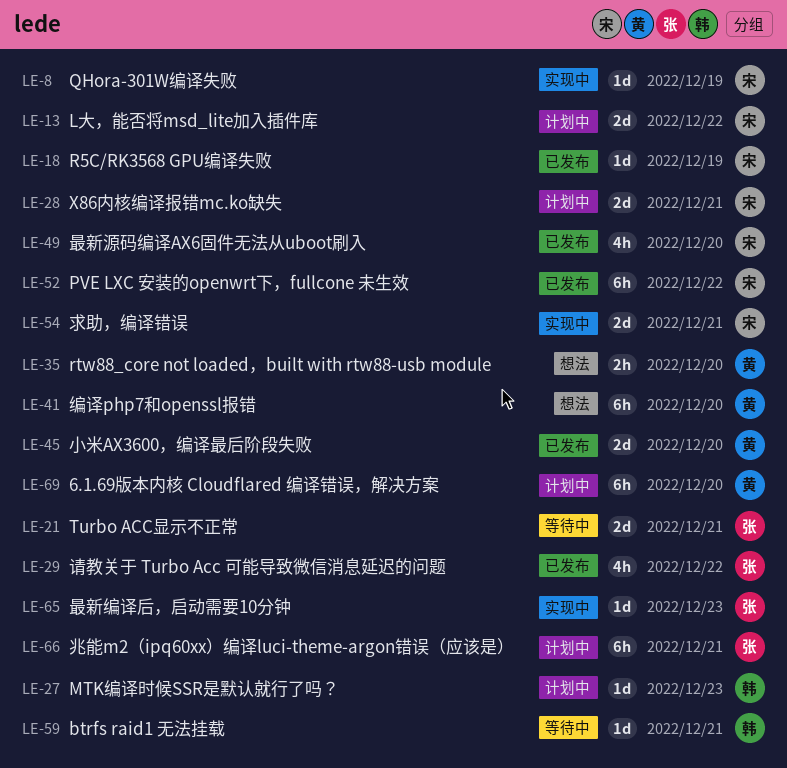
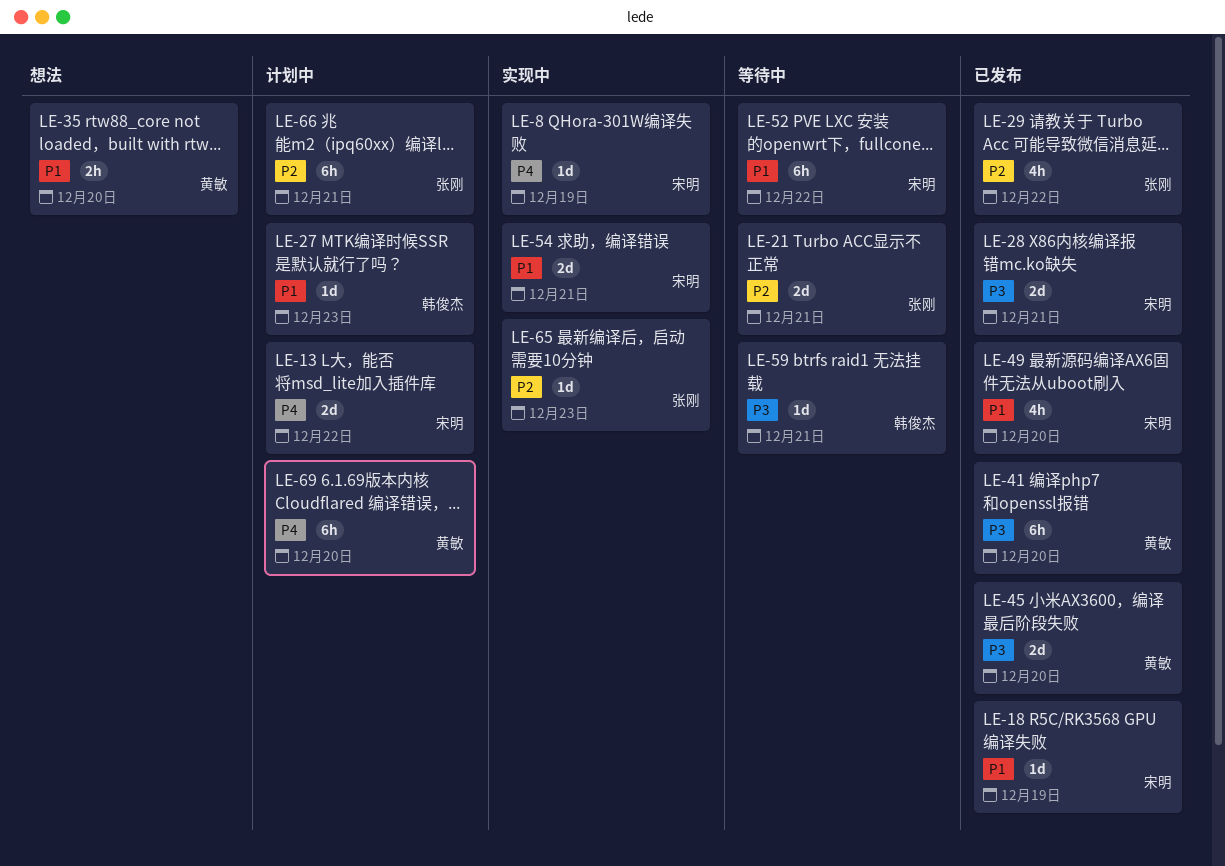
LE-28, status: 计划中 -> 已发布
LE-41, status: 想法 -> 已发布
LE-52, status: 已发布 -> 等待中

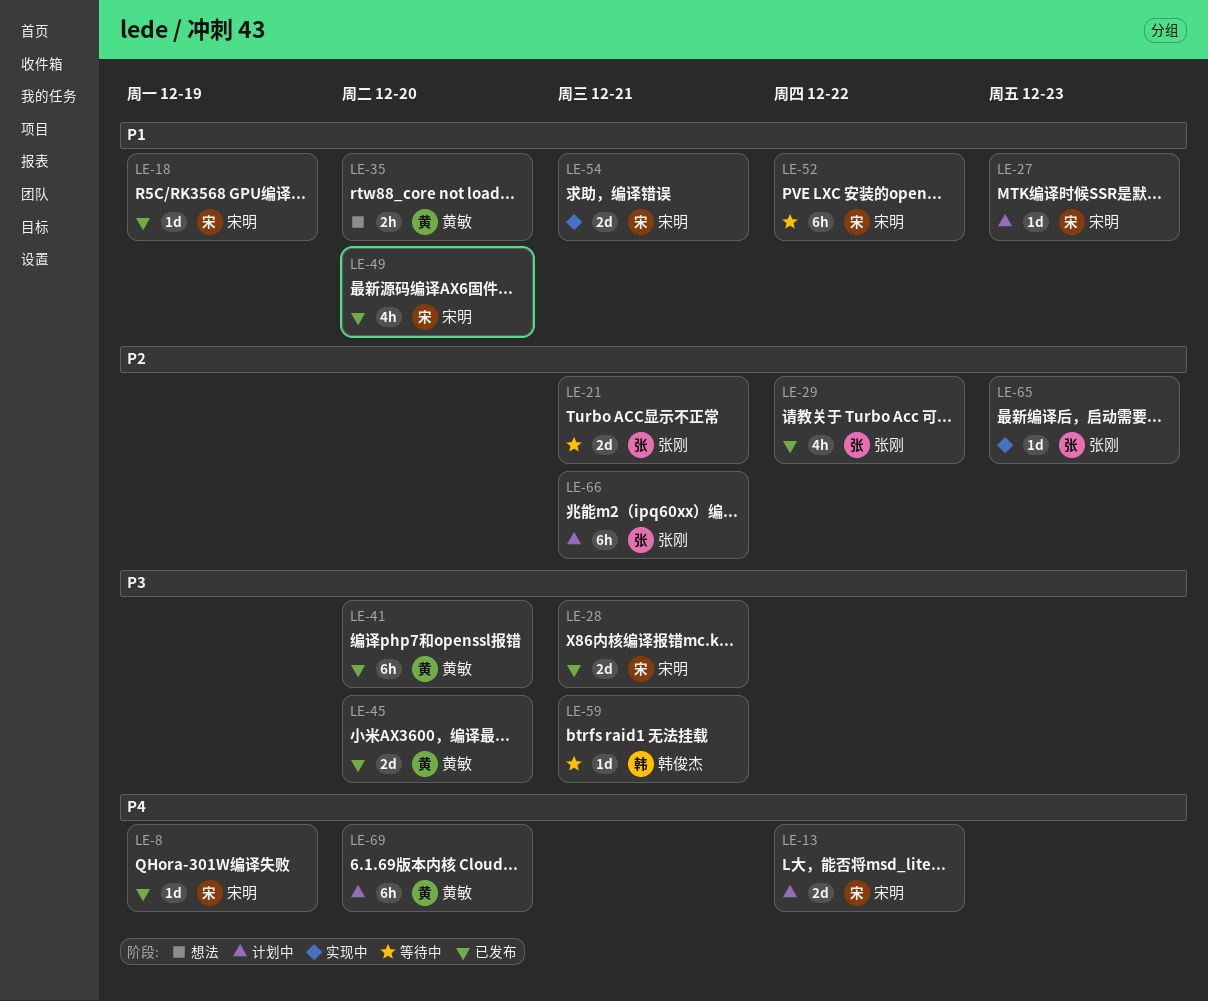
LE-8, status: 实现中 -> 已发布
LE-27, owner: 韩俊杰 -> 宋明

